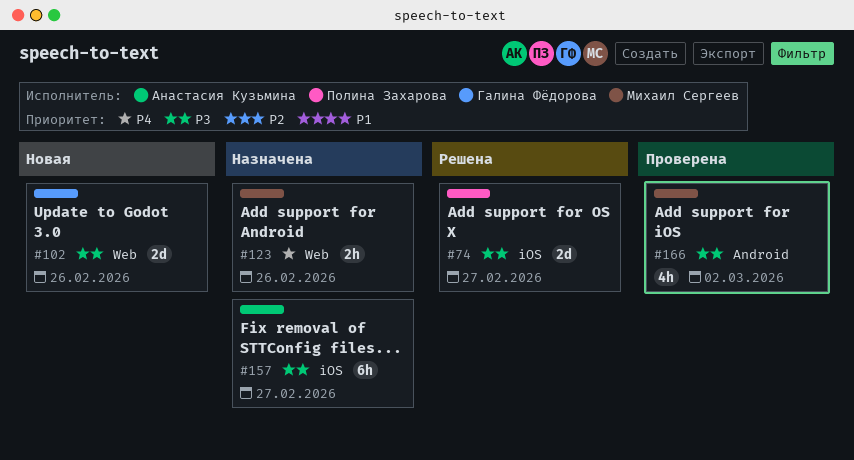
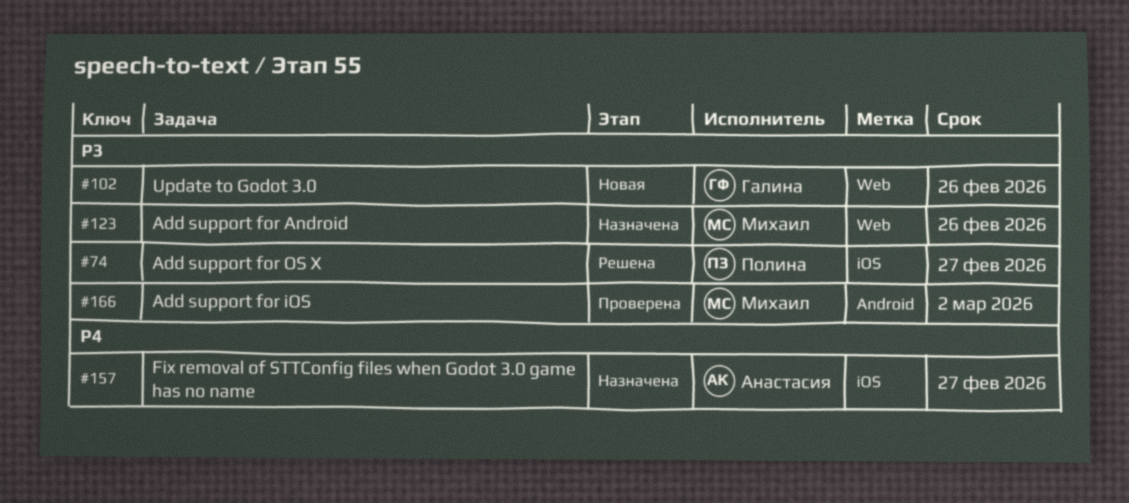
#123, priority: P4 -> P3
#157, priority: P3 -> P4

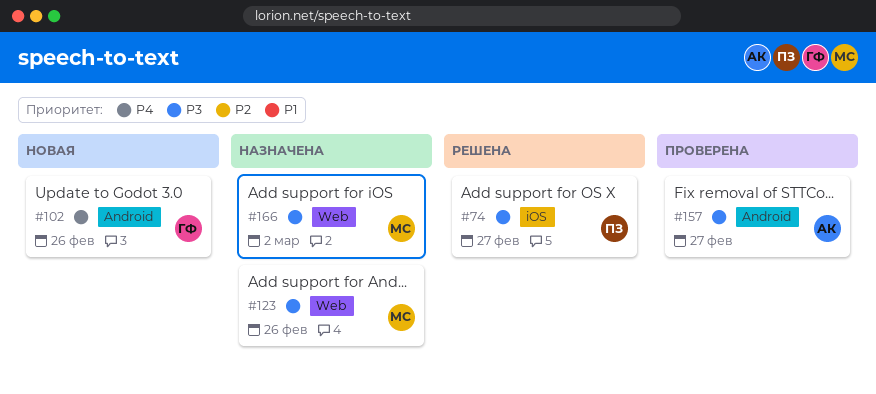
#102, priority: P3 -> P4
#102, label: Web -> Android
#157, status: Назначена -> Проверена
#157, priority: P4 -> P3
#157, label: iOS -> Android
#166, status: Проверена -> Назначена
#166, label: Android -> Web

